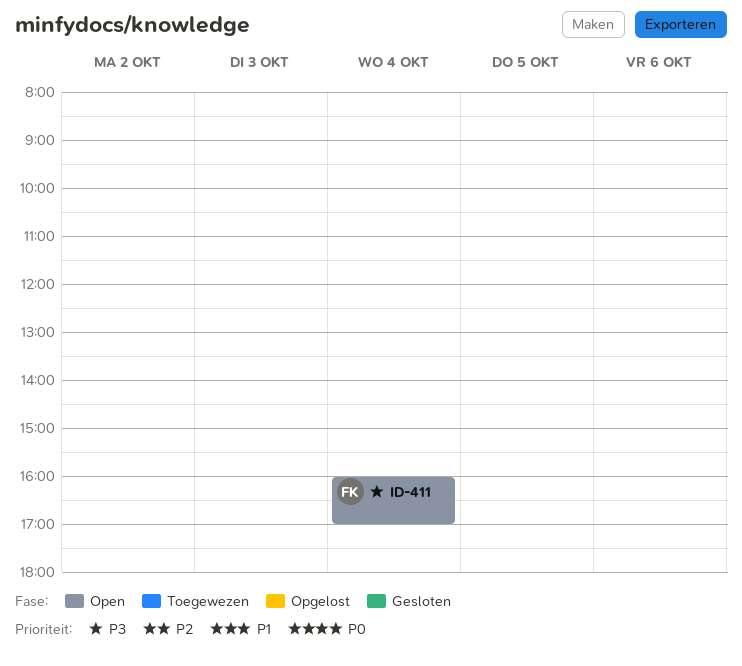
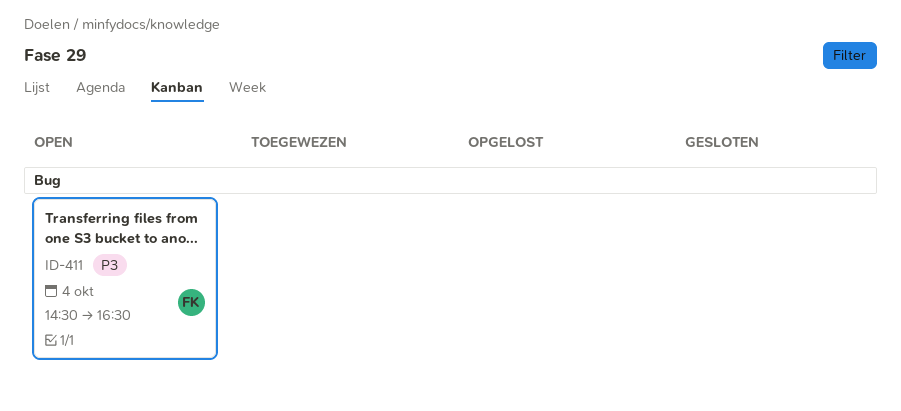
ID-411, begins: 16:00 -> 14:30
ID-411, ends: 17:00 -> 16:30

